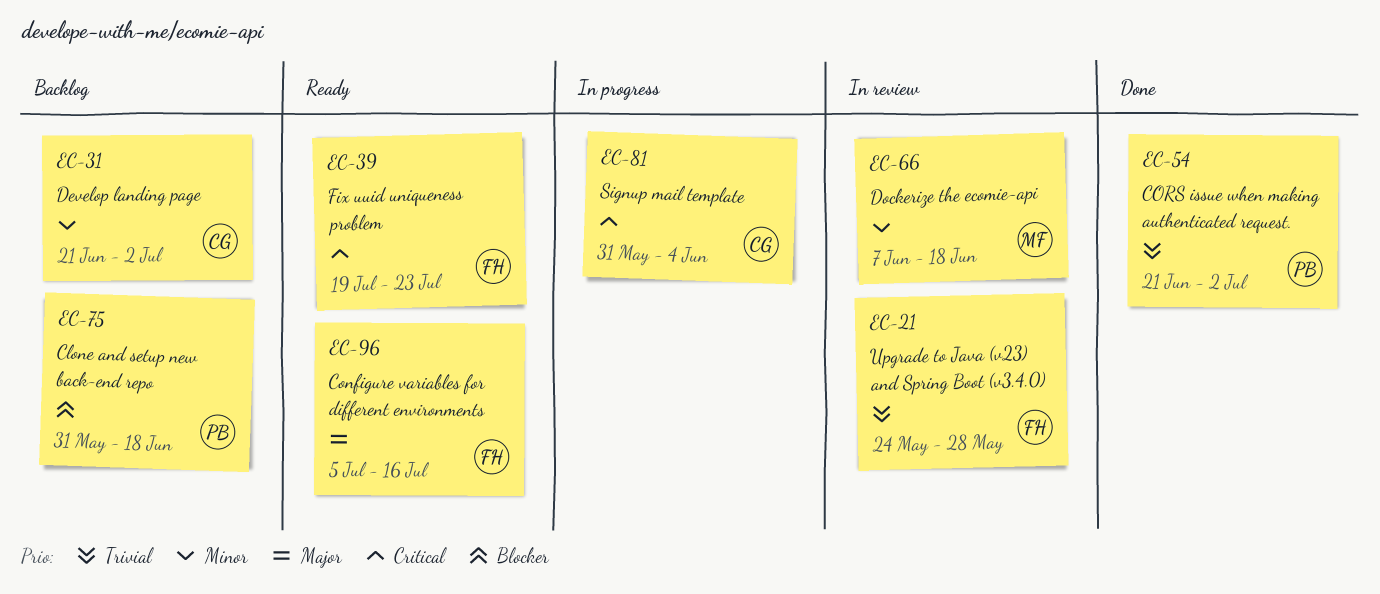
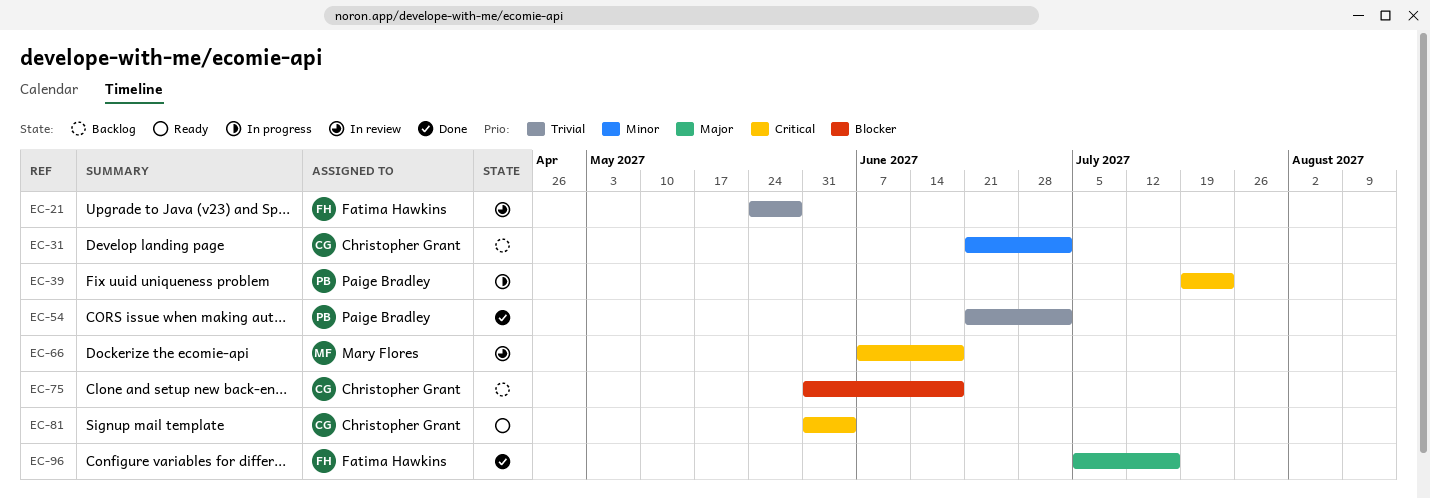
EC-39, status: Ready -> In progress
EC-39, owner: Fatima Hawkins -> Paige Bradley
EC-66, priority: Minor -> Critical
EC-75, owner: Paige Bradley -> Christopher Grant
EC-81, status: In progress -> Ready
EC-96, status: Ready -> Done

